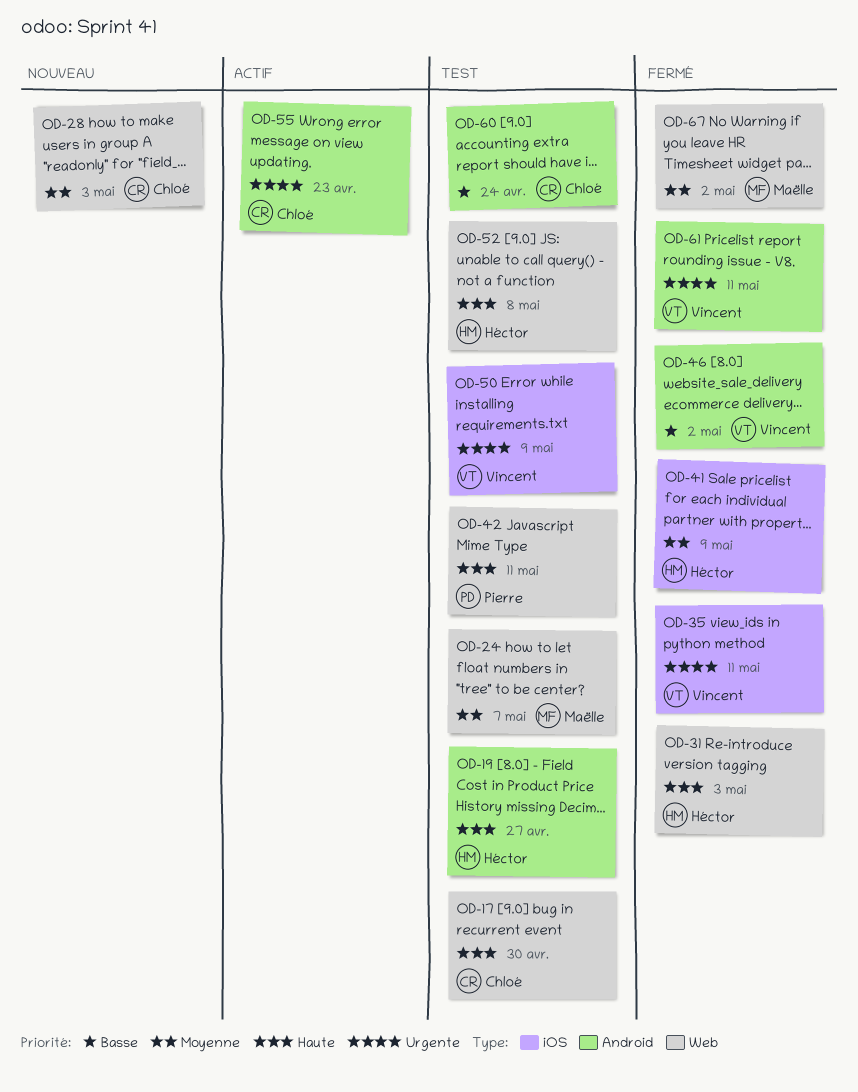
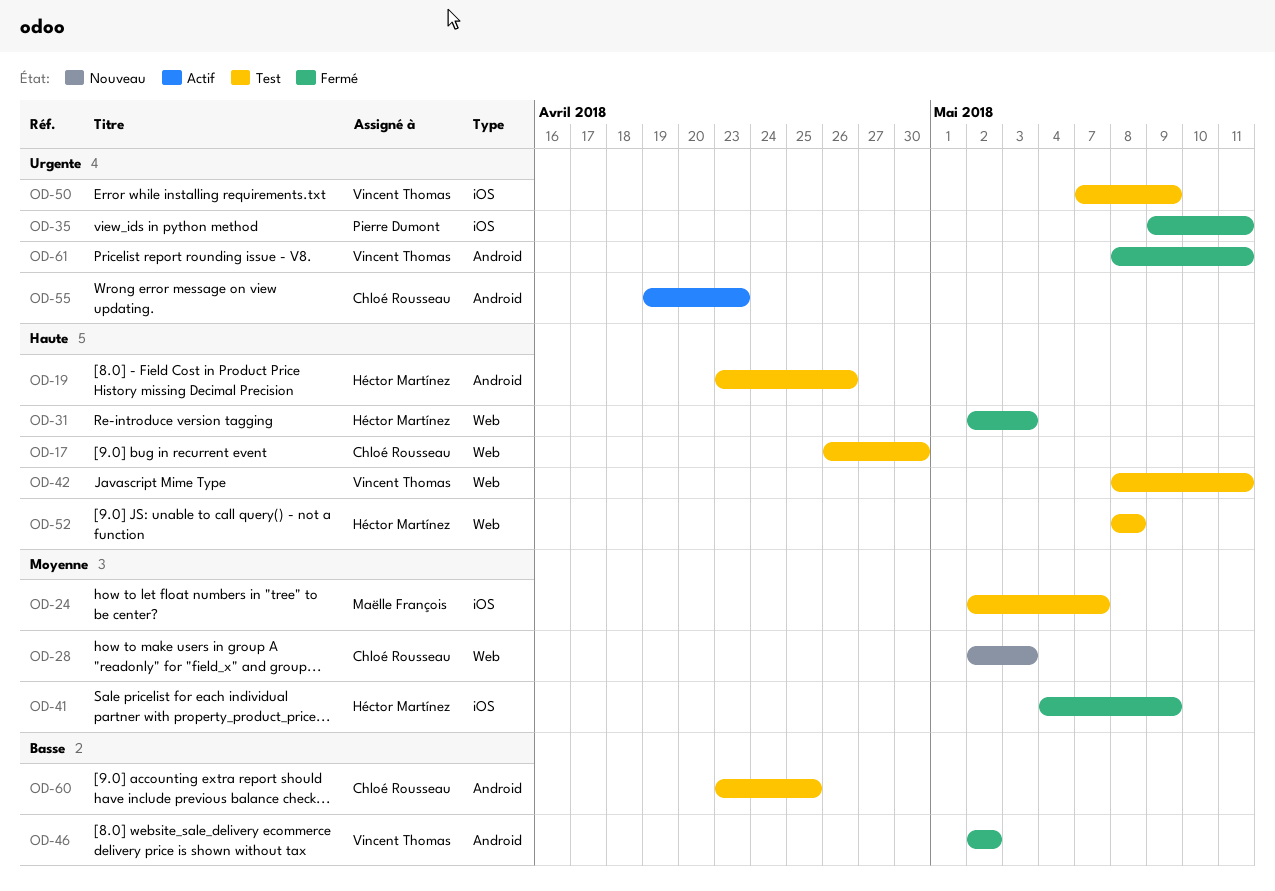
OD-19, due: Apr 27 -> Apr 26
OD-24, label: Web -> iOS
OD-35, owner: Vincent Thomas -> Pierre Dumont
OD-42, owner: Pierre Dumont -> Vincent Thomas
OD-60, due: Apr 24 -> Apr 25
OD-67: present -> none

